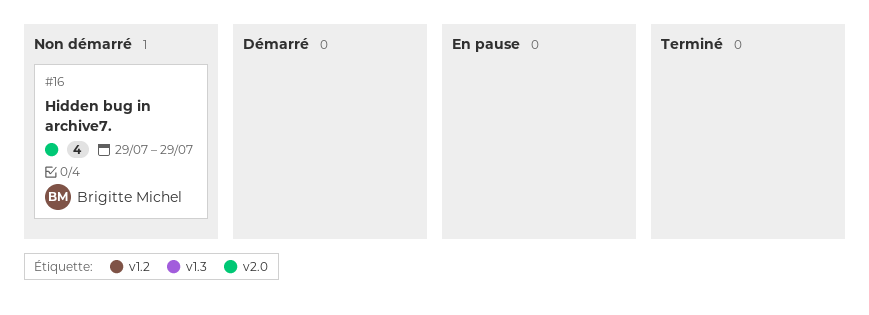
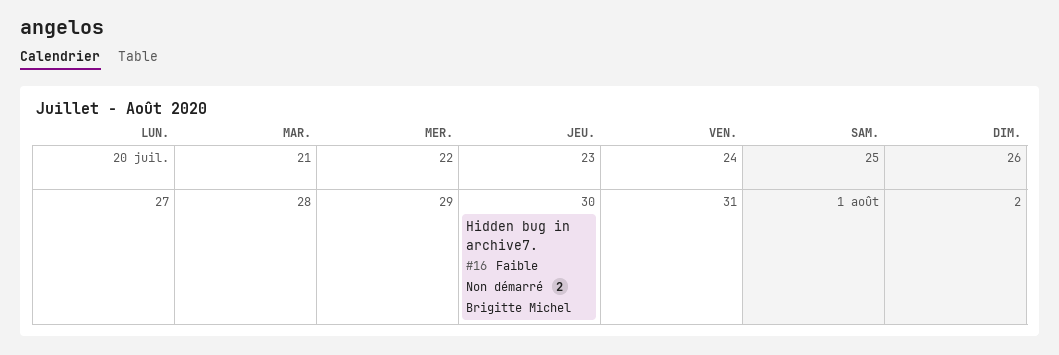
#16, estimate: 4 -> 2
#16, due: Jul 29 -> Jul 30

